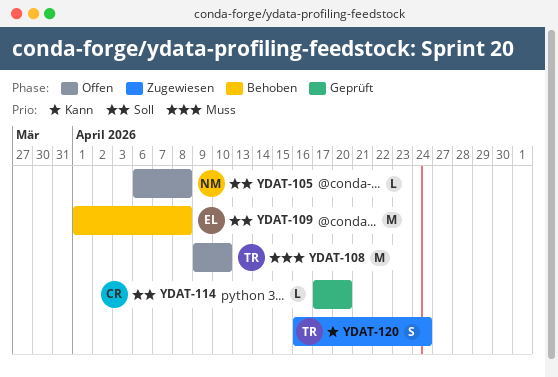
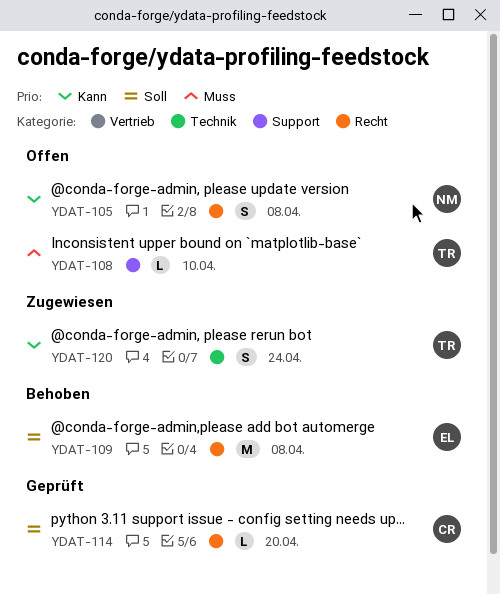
YDAT-105, priority: Soll -> Kann
YDAT-105, estimate: L -> S
YDAT-108, estimate: M -> L

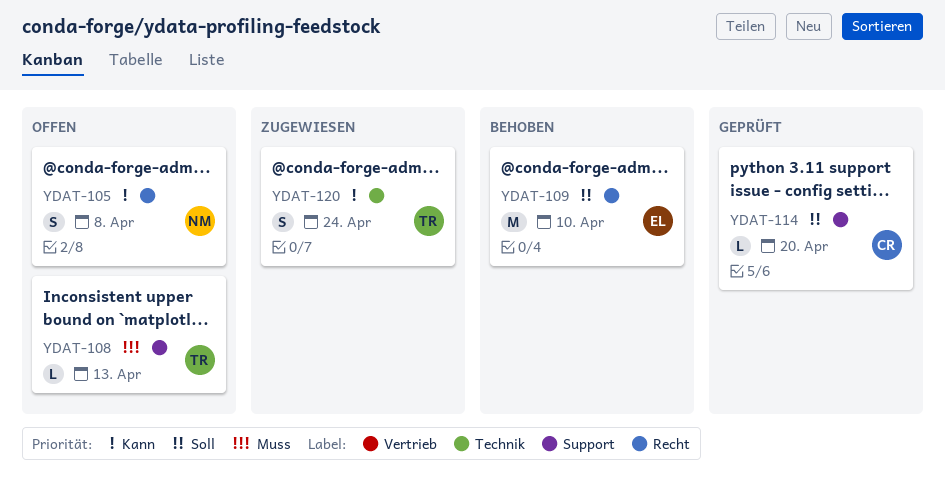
YDAT-108, due: Apr 10 -> Apr 13
YDAT-109, due: Apr 8 -> Apr 10
YDAT-114, label: Recht -> Support

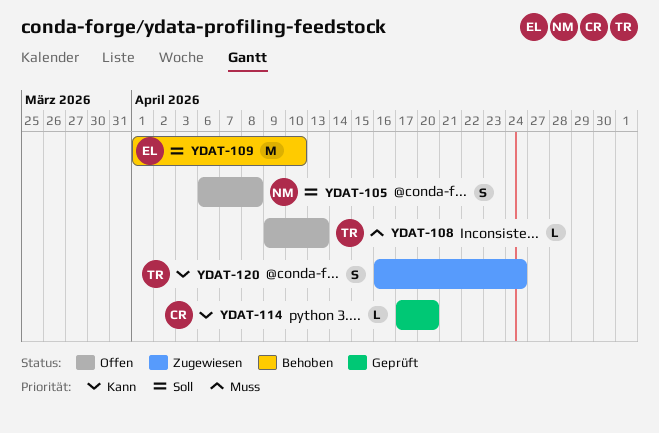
YDAT-105, priority: Kann -> Soll
YDAT-114, priority: Soll -> Kann

